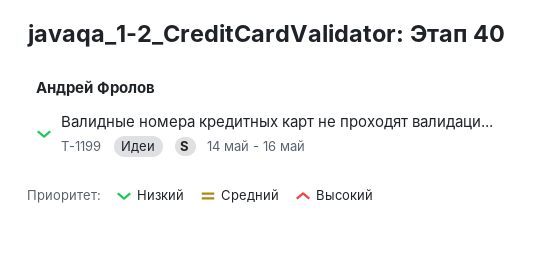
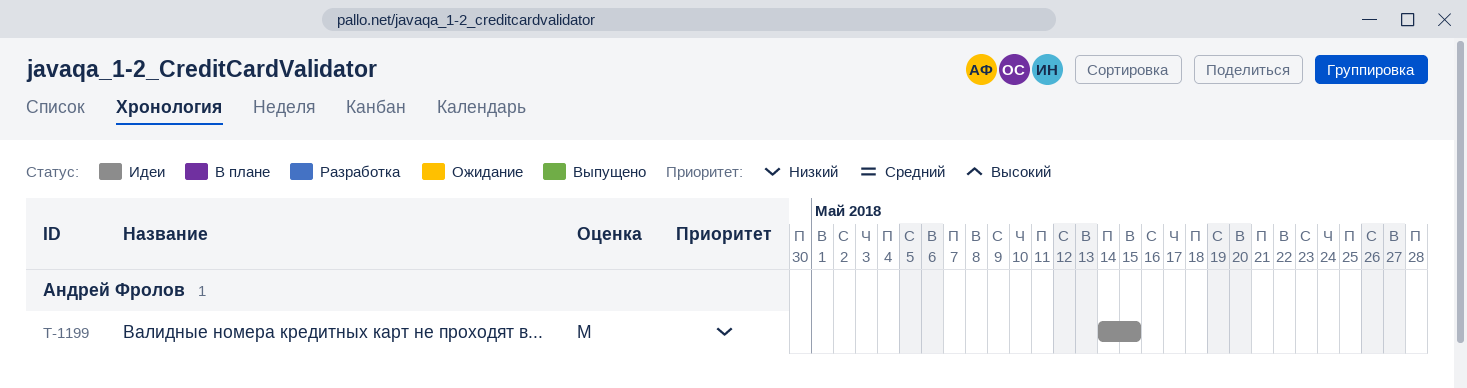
T-1199, estimate: S -> M
T-1199, due: May 16 -> May 15

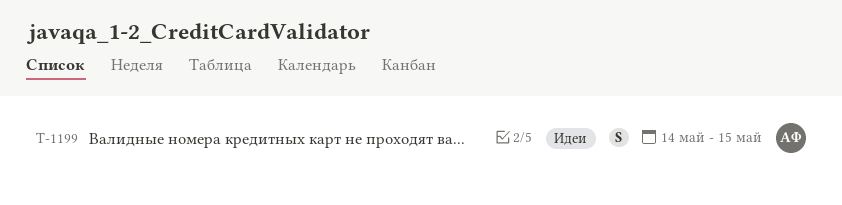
T-1199, estimate: M -> S

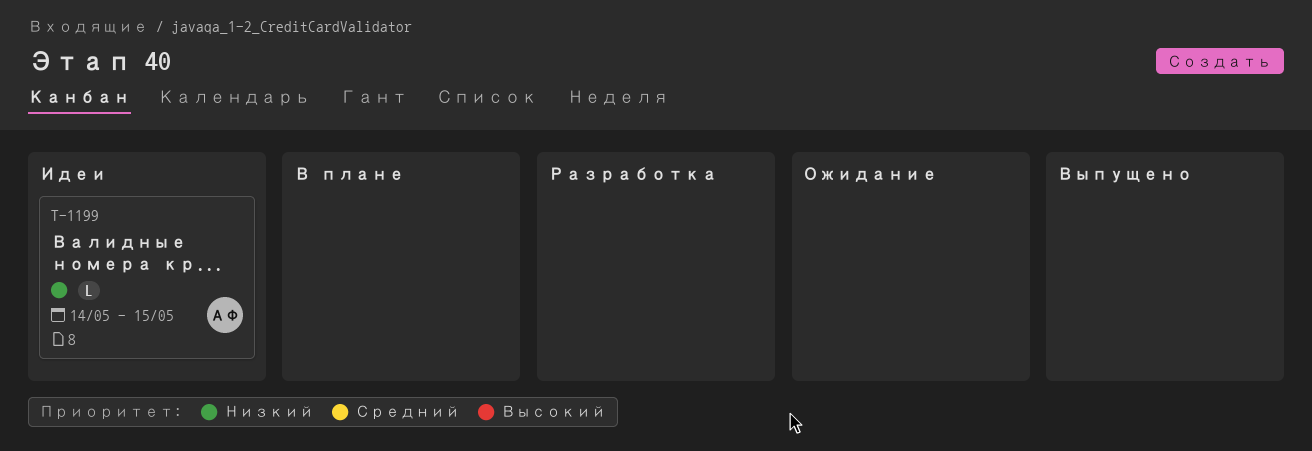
T-1199, estimate: S -> L

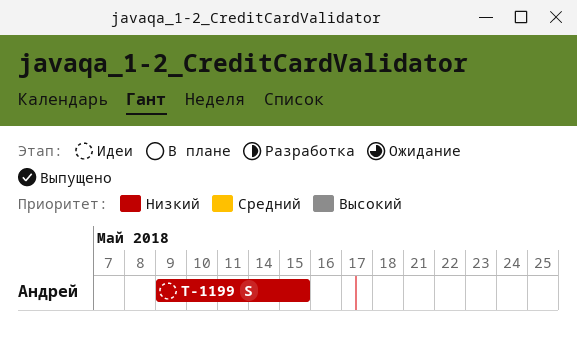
T-1199, estimate: L -> S
T-1199, start: May 14 -> May 9

